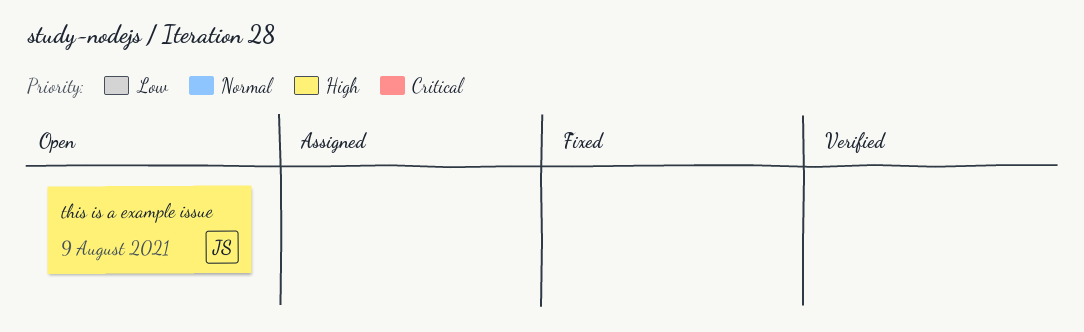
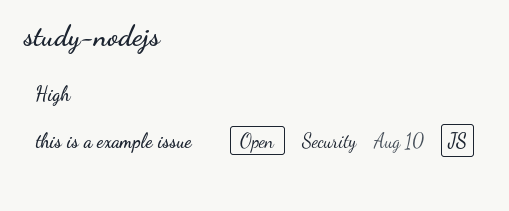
this is a example issue, due: Aug 9 -> Aug 10

